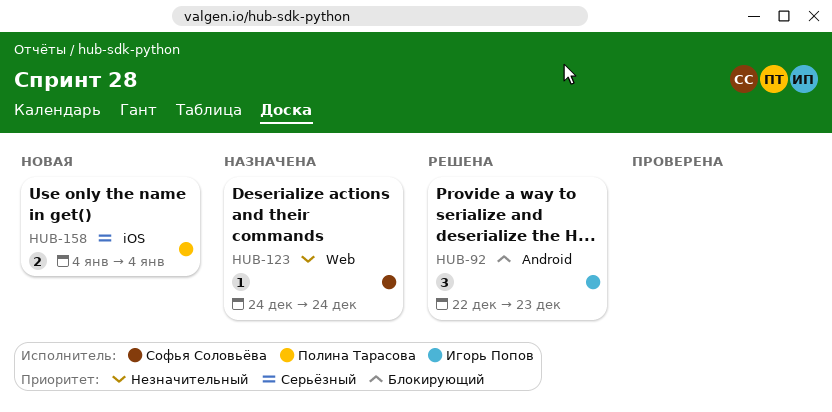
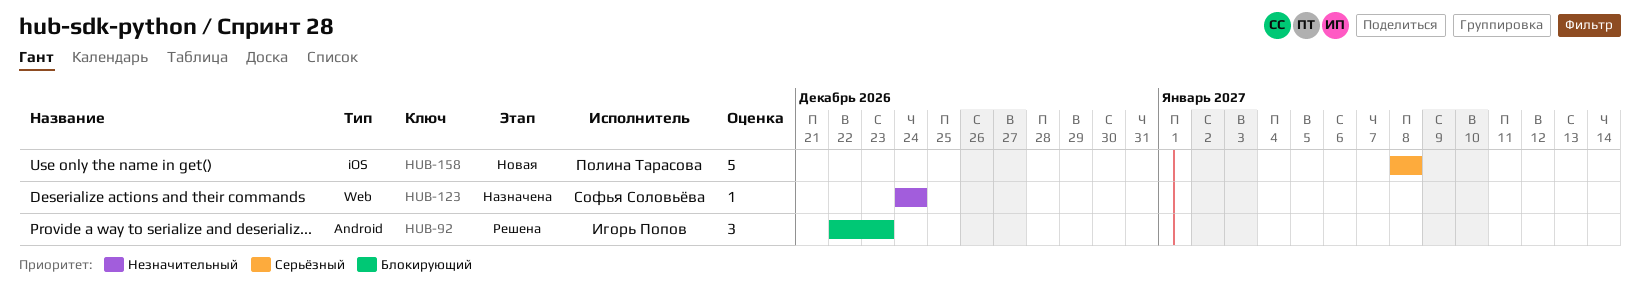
HUB-158, estimate: 2 -> 5
HUB-158, start: Jan 4 -> Jan 8
HUB-158, due: Jan 4 -> Jan 8

